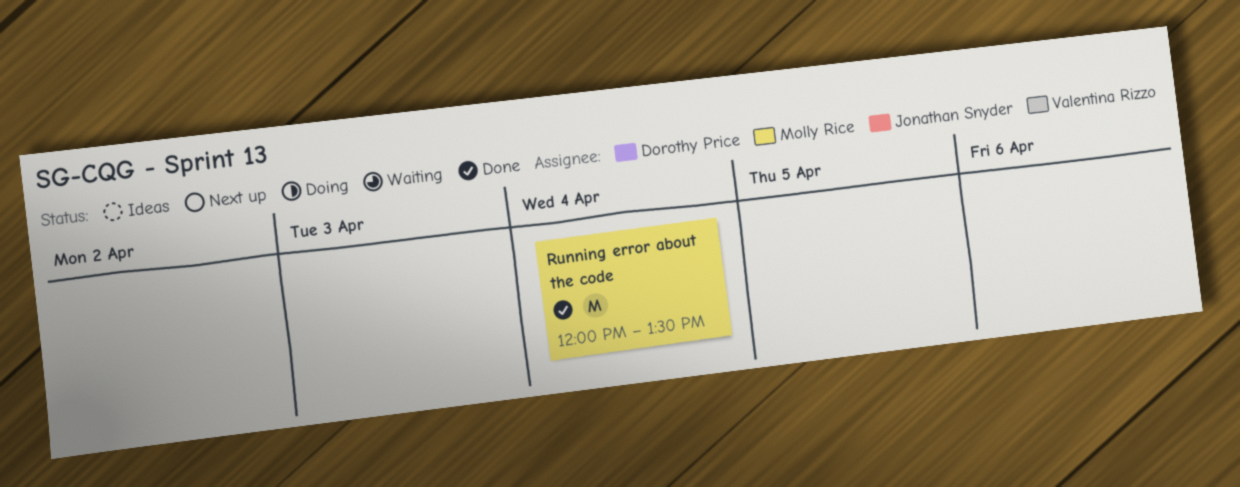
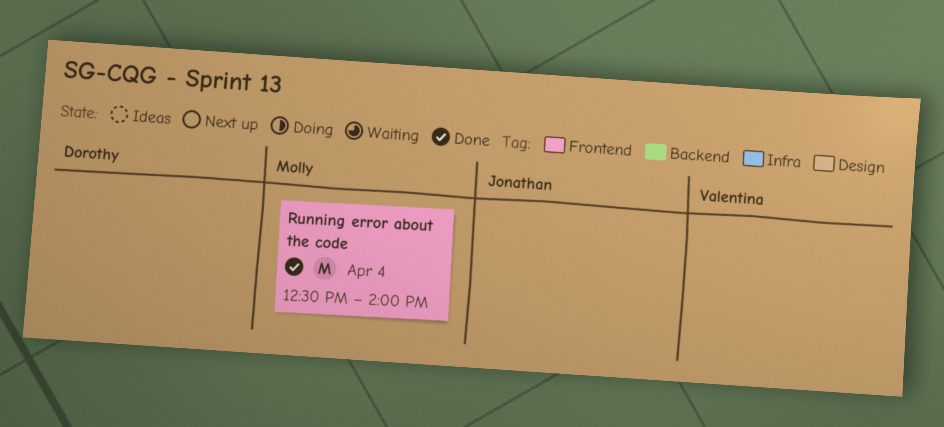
Running error about the code, begins: 12:00 -> 12:30
Running error about the code, ends: 13:30 -> 14:00

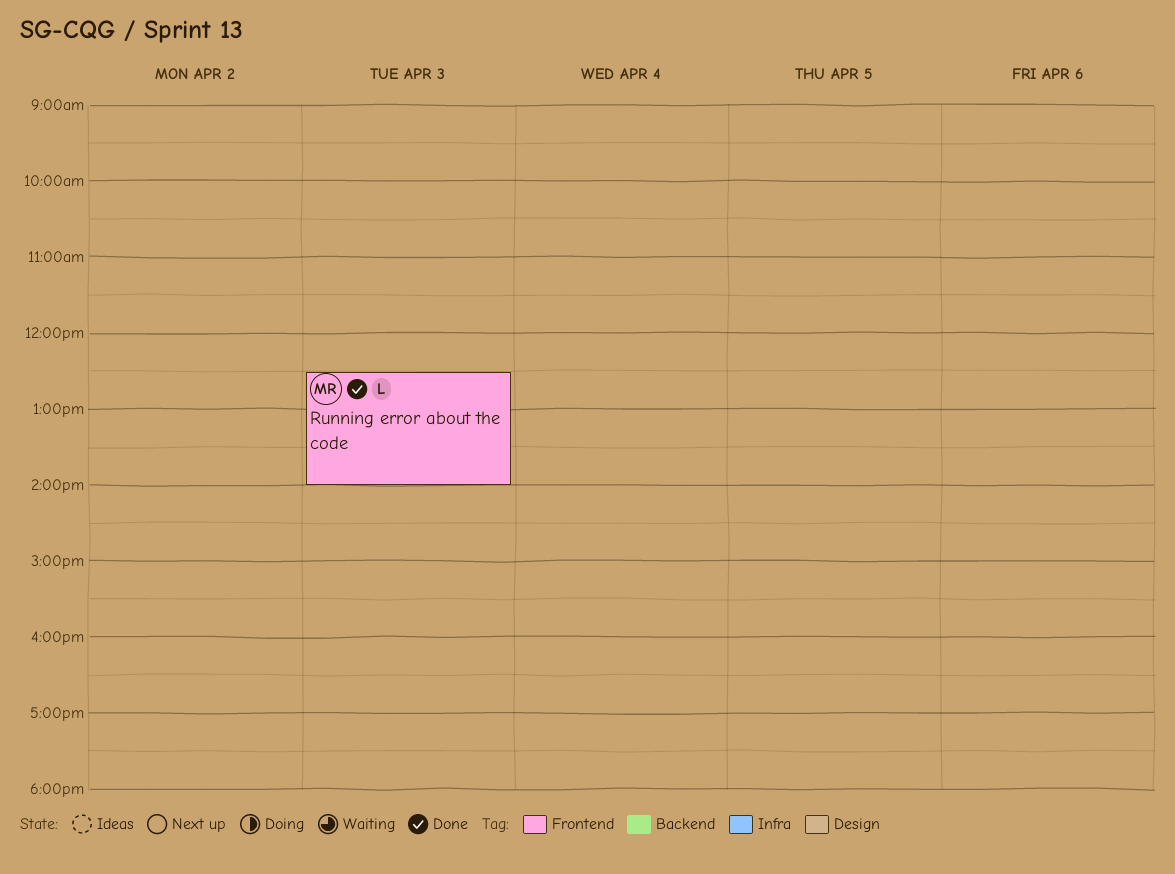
Running error about the code, estimate: M -> L
Running error about the code, day: Apr 4 -> Apr 3

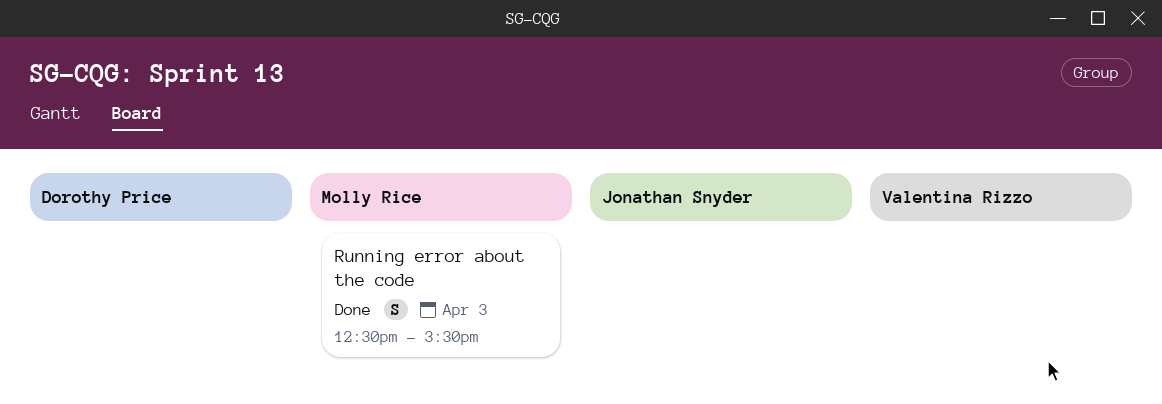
Running error about the code, estimate: L -> S
Running error about the code, ends: 14:00 -> 15:30

